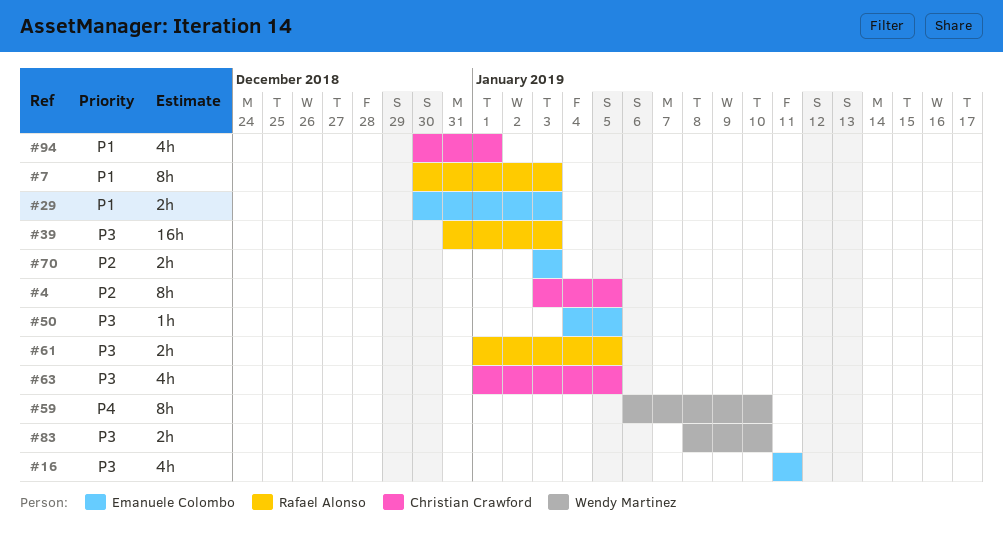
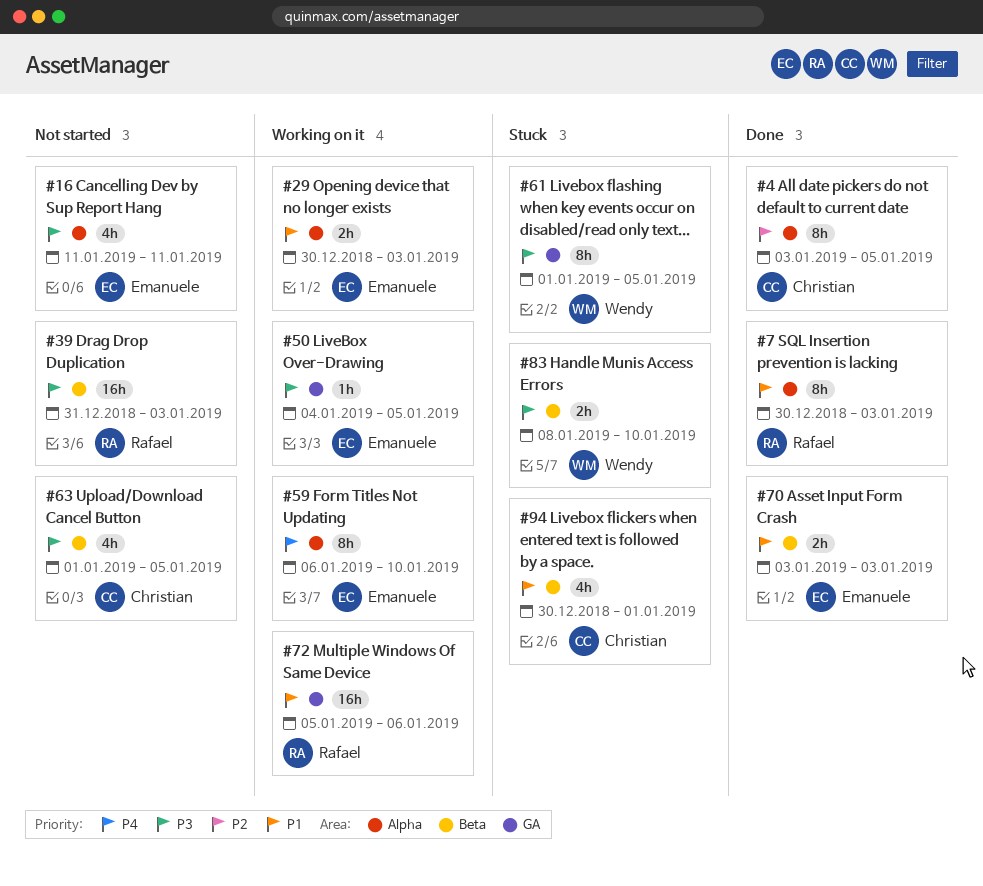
#59, owner: Wendy Martinez -> Emanuele Colombo
#61, owner: Rafael Alonso -> Wendy Martinez
#61, estimate: 2h -> 8h
#70, priority: P2 -> P1
#72: none -> present

